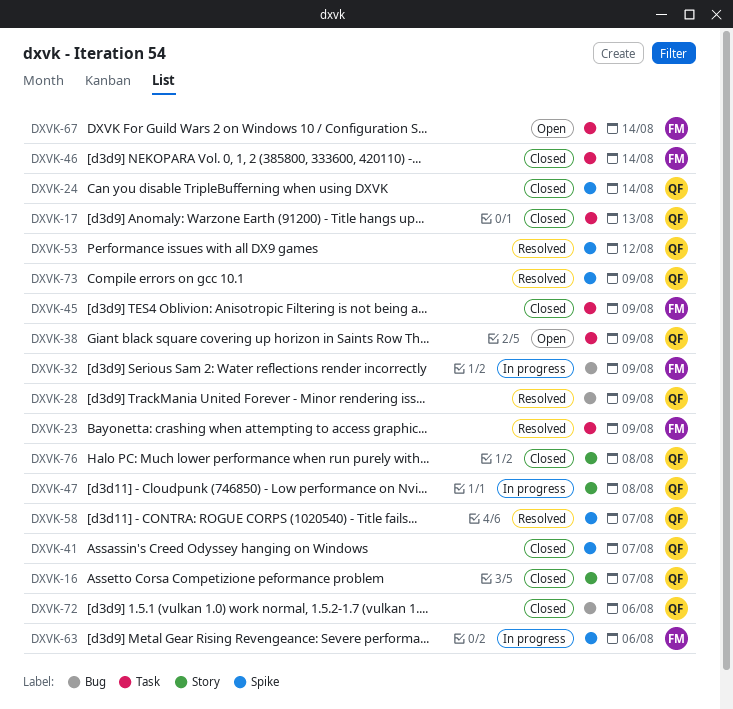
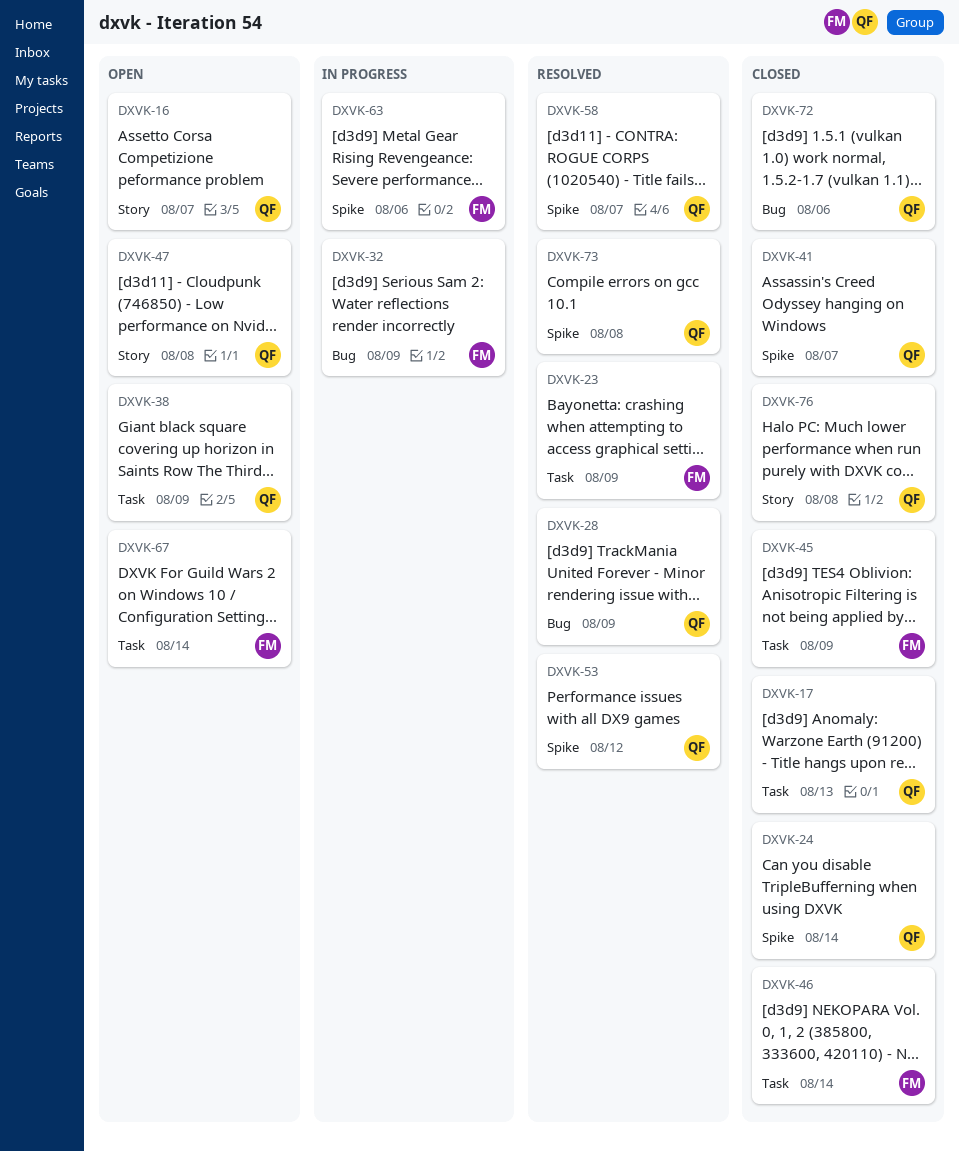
DXVK-16, status: Closed -> Open
DXVK-47, status: In progress -> Open
DXVK-73, due: Aug 9 -> Aug 8

